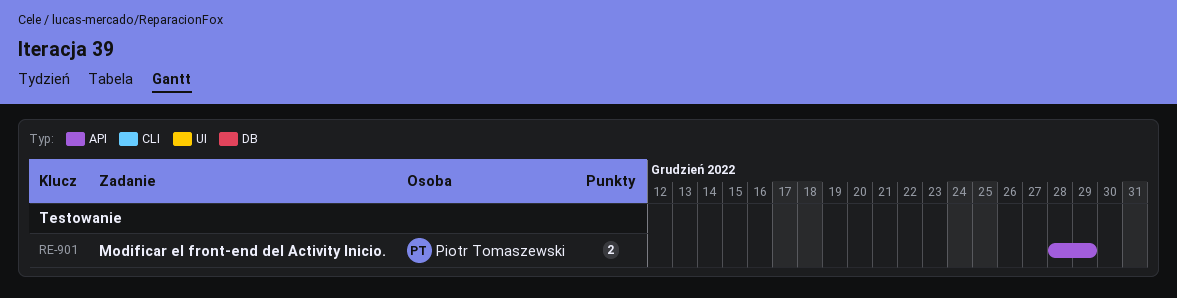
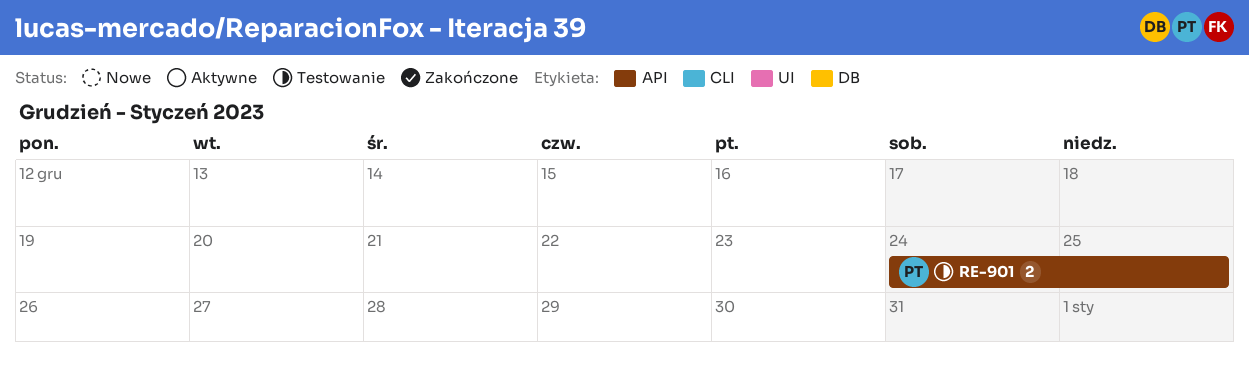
RE-901, start: Dec 28 -> Dec 24
RE-901, due: Dec 29 -> Dec 25

